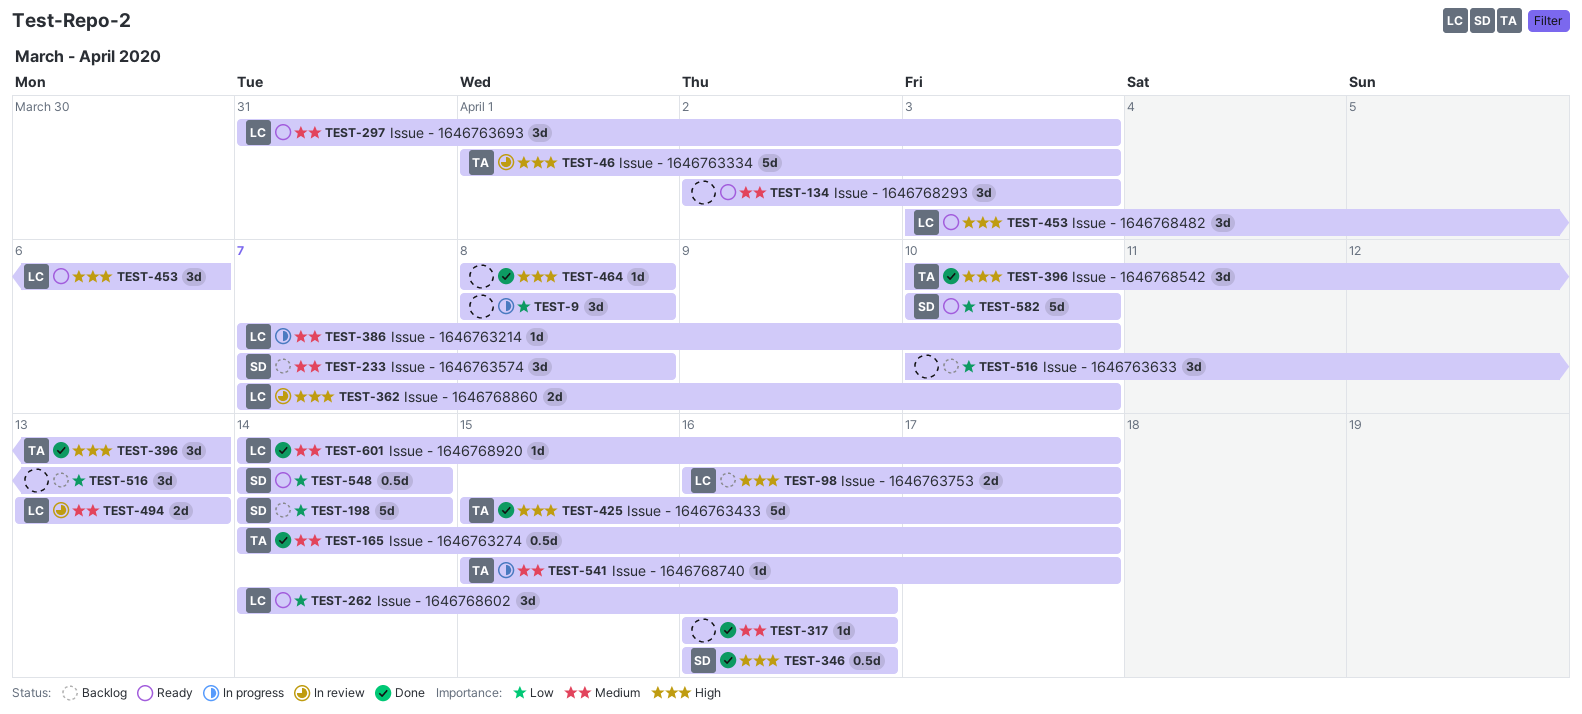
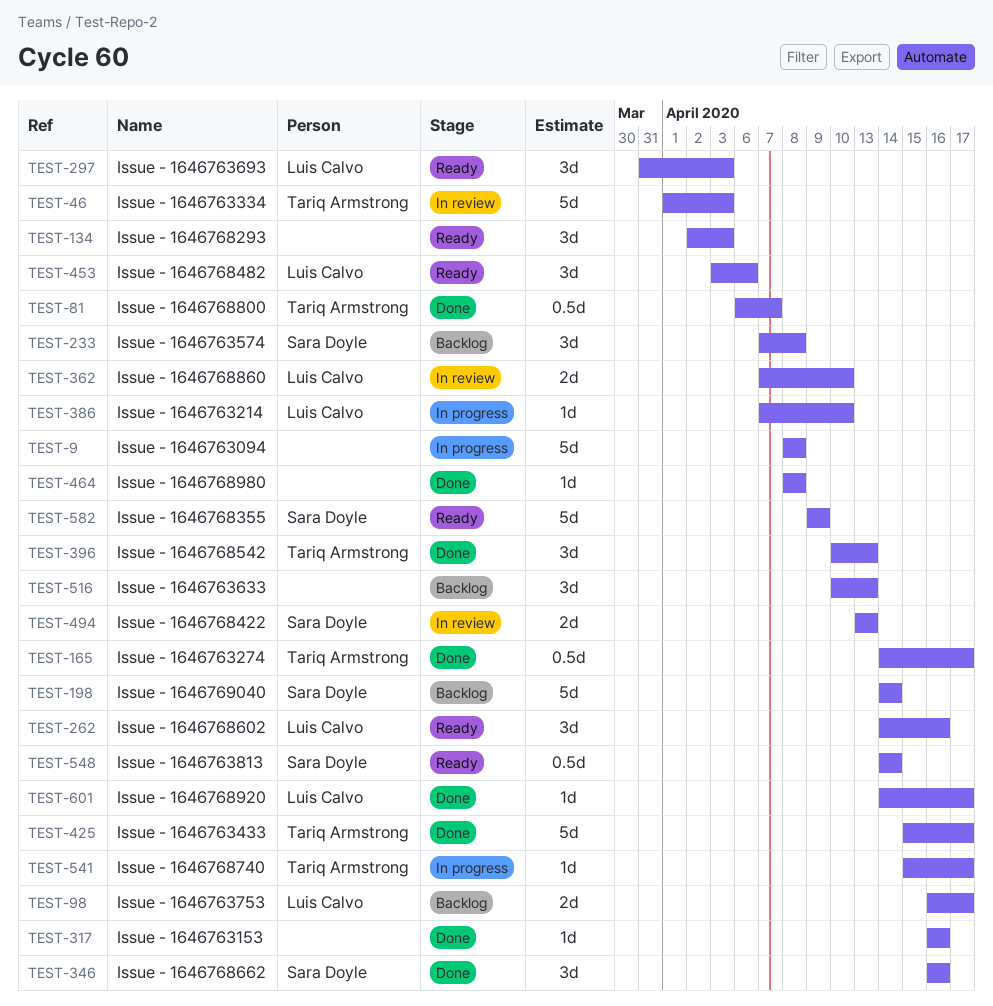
TEST-9, estimate: 3d -> 5d
TEST-81: none -> present
TEST-346, estimate: 0.5d -> 3d
TEST-494, owner: Luis Calvo -> Sara Doyle
TEST-582, start: Apr 10 -> Apr 9
TEST-582, due: Apr 10 -> Apr 9

